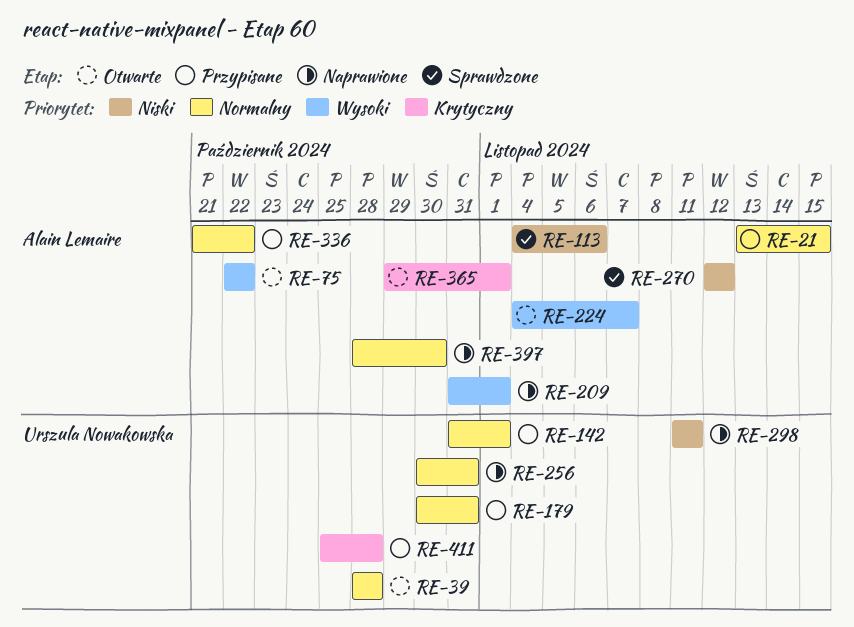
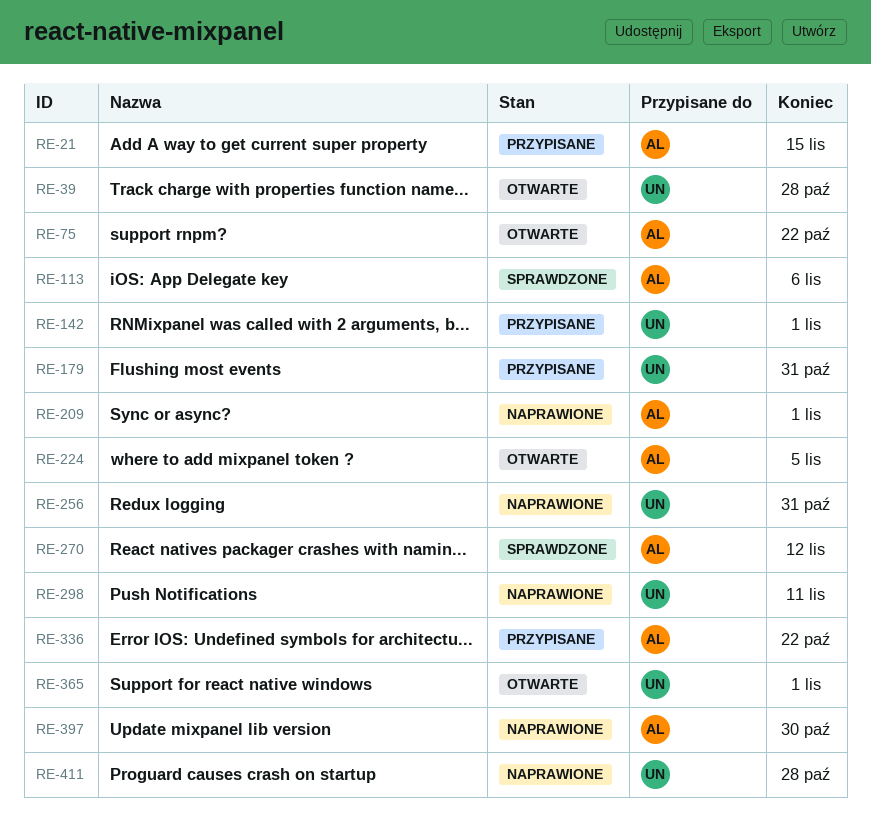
RE-224, due: Nov 7 -> Nov 5
RE-365, owner: Alain Lemaire -> Urszula Nowakowska
RE-411, status: Przypisane -> Naprawione

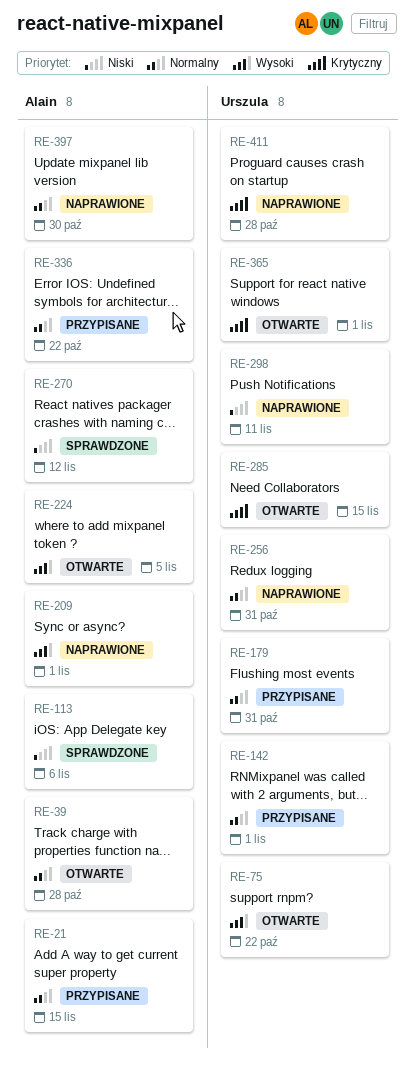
RE-39, owner: Urszula -> Alain
RE-75, owner: Alain -> Urszula
RE-285: none -> present

